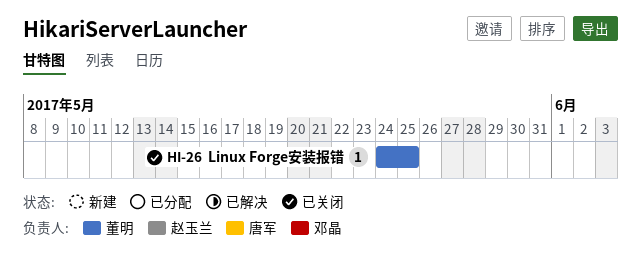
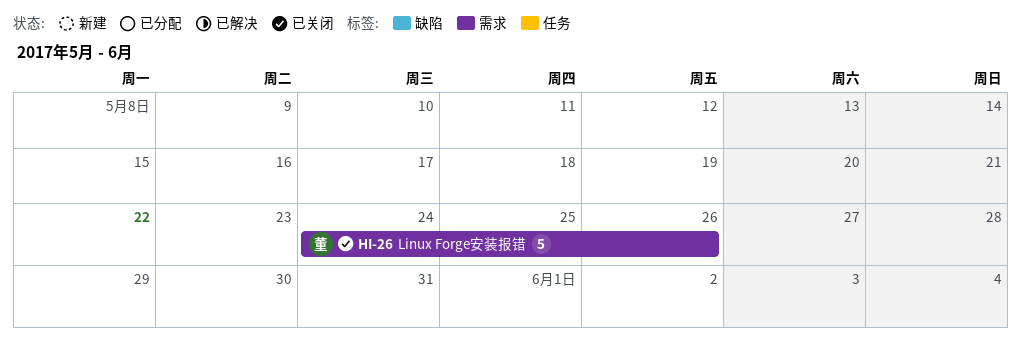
HI-26, estimate: 1 -> 5
HI-26, due: May 25 -> May 26

